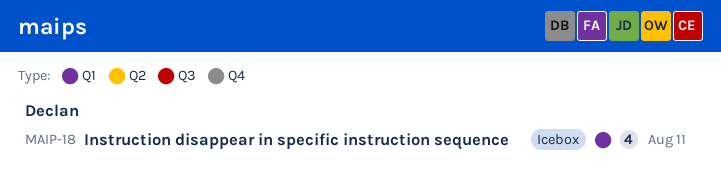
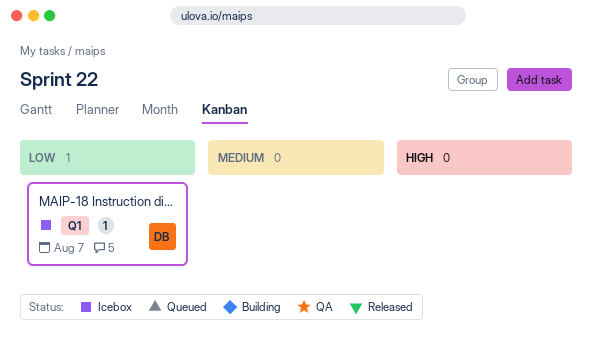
MAIP-18, estimate: 4 -> 1
MAIP-18, due: Aug 11 -> Aug 7

